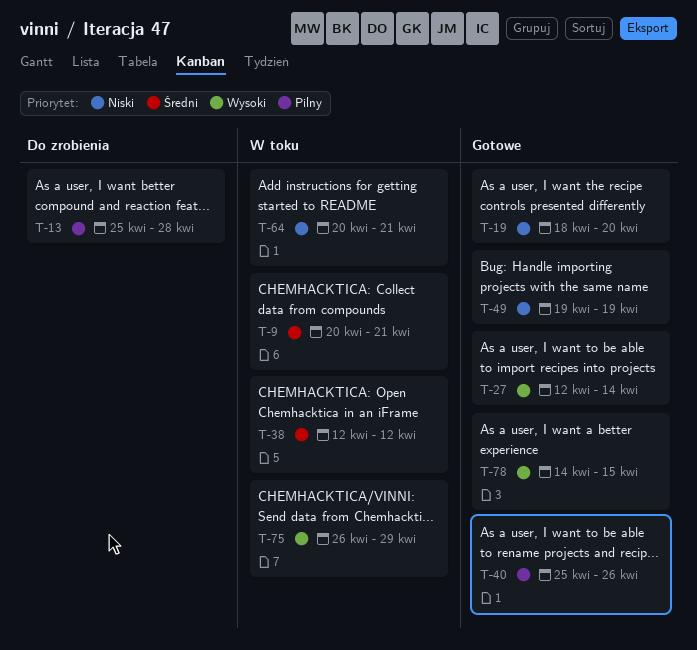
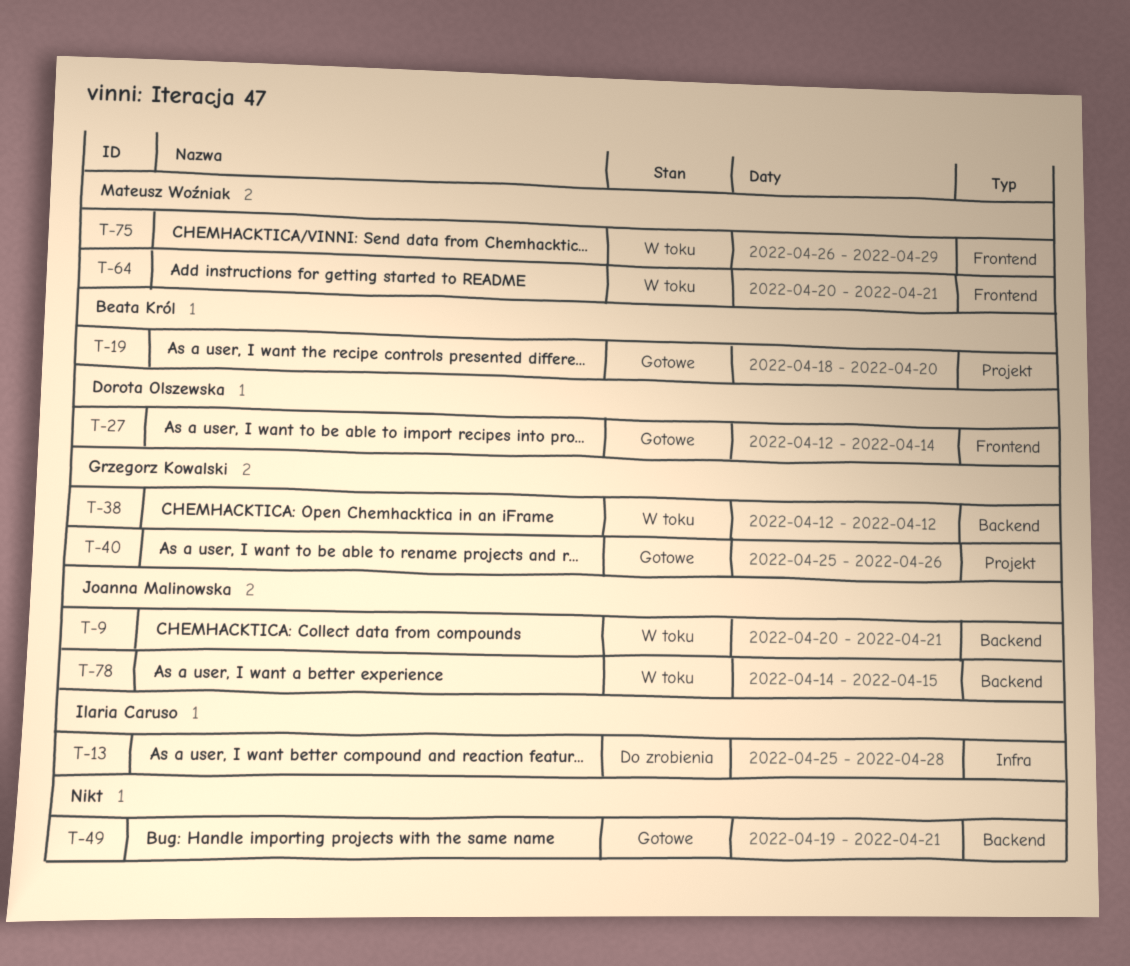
T-49, due: Apr 19 -> Apr 21
T-78, status: Gotowe -> W toku

